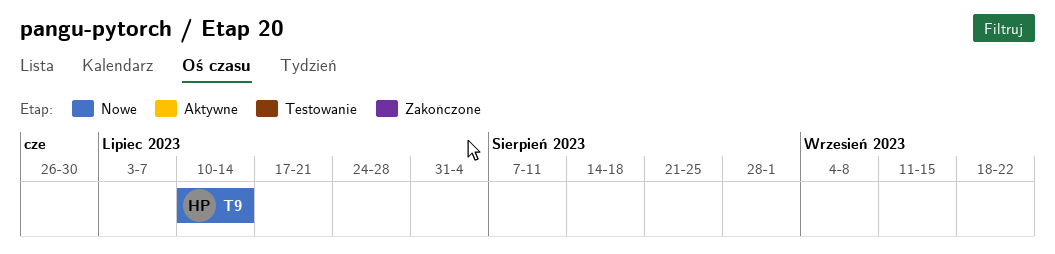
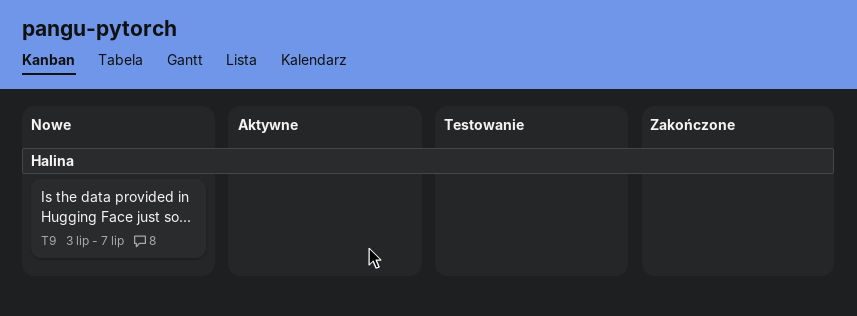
T9, start: Jul 10 -> Jul 3
T9, due: Jul 14 -> Jul 7

